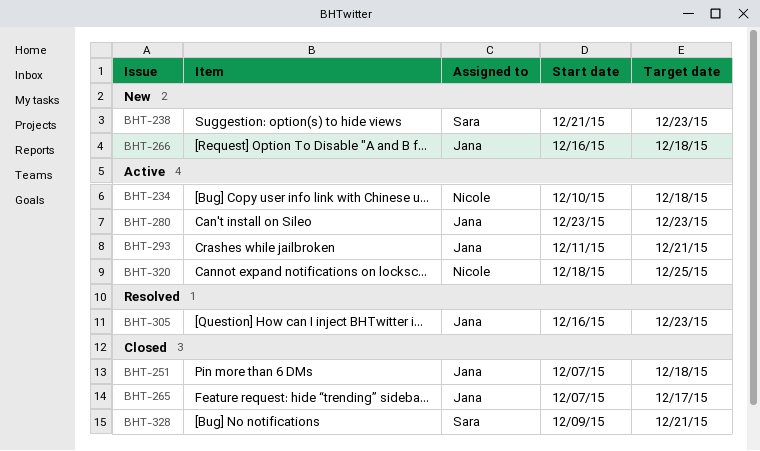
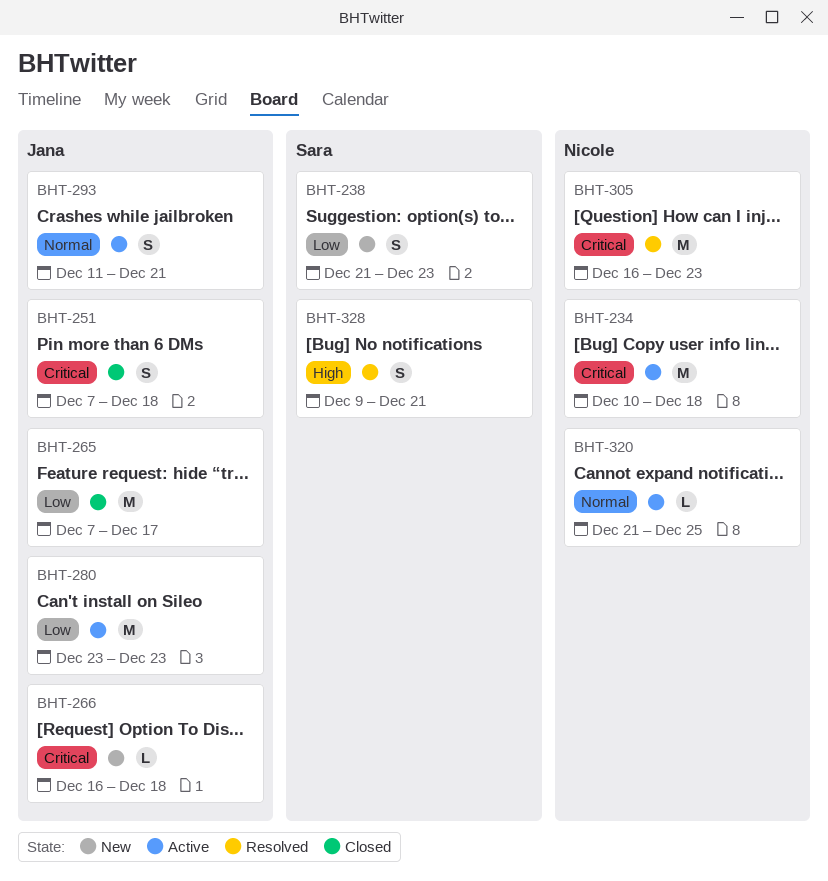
BHT-305, owner: Jana -> Nicole
BHT-320, start: Dec 18 -> Dec 21
BHT-328, status: Closed -> Resolved

